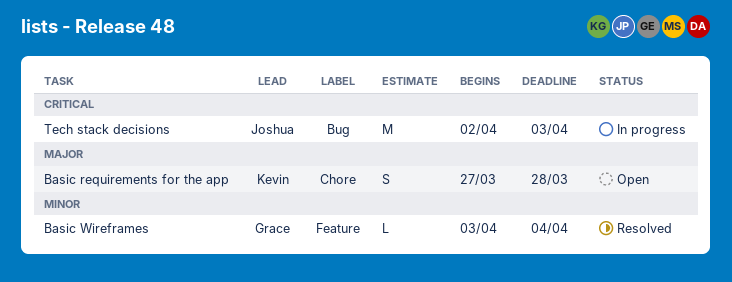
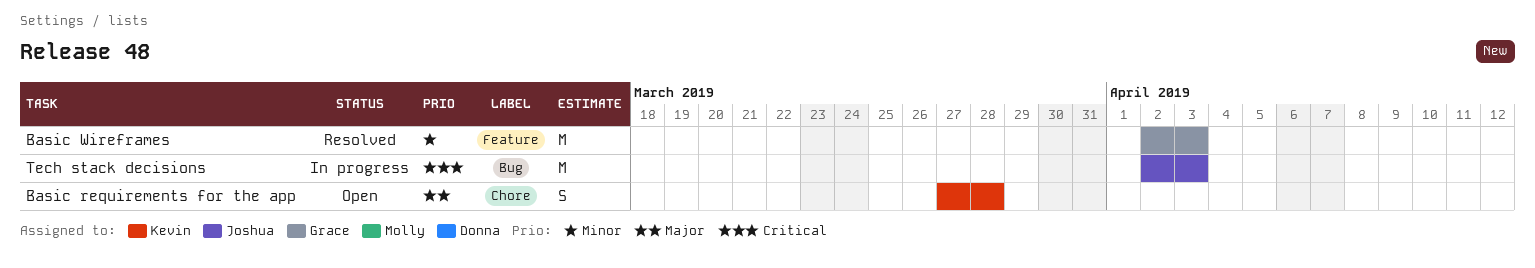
Basic Wireframes, estimate: L -> M
Basic Wireframes, start: Apr 3 -> Apr 2
Basic Wireframes, due: Apr 4 -> Apr 3

